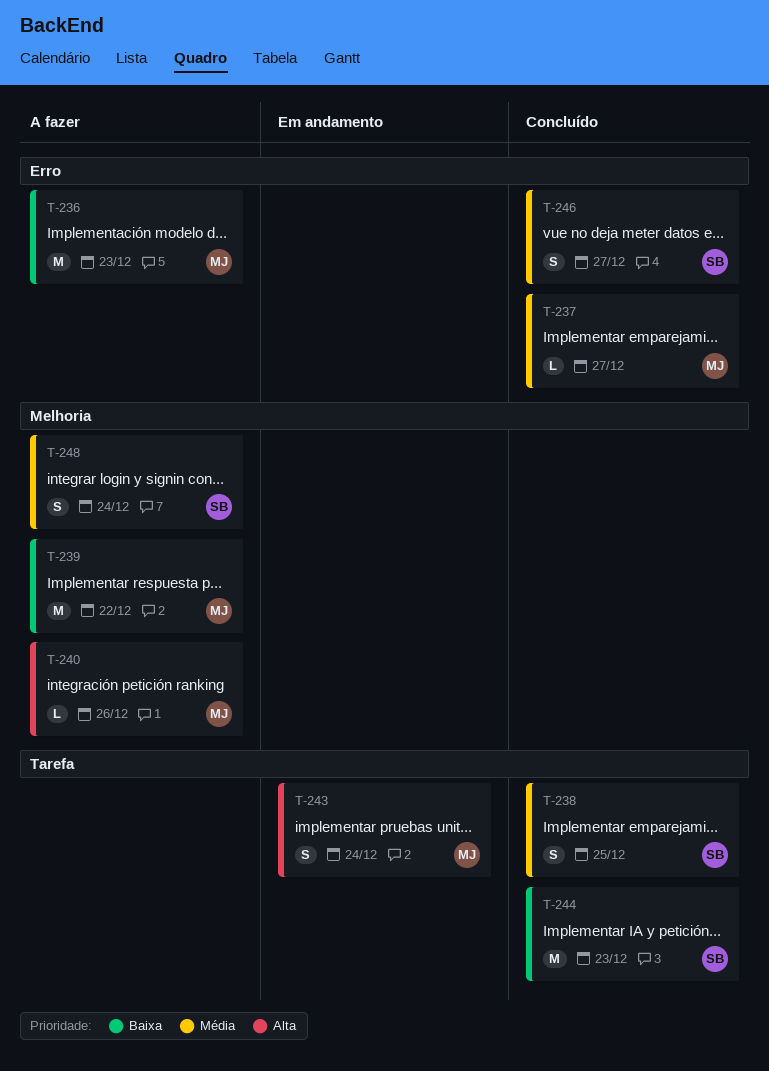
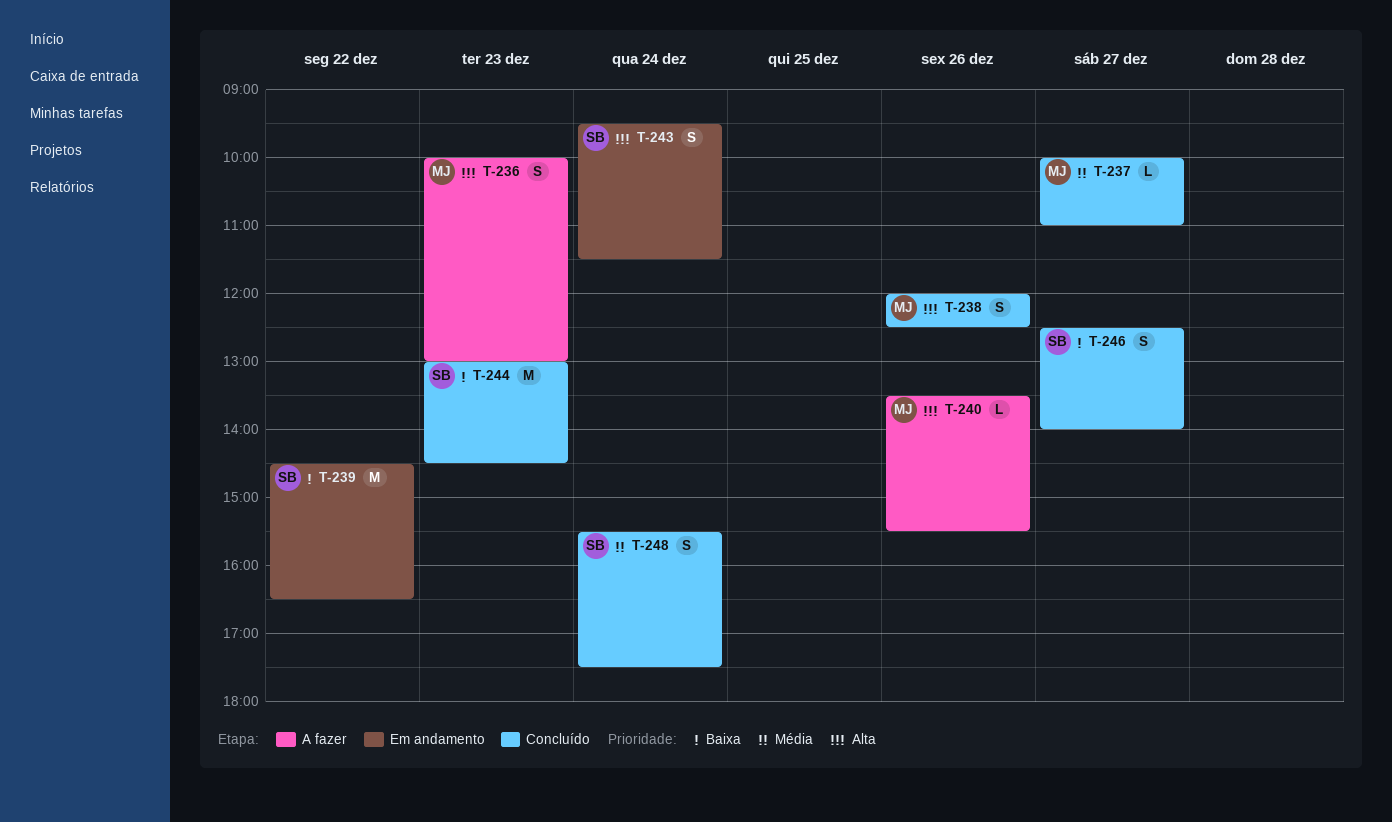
T-236, priority: Baixa -> Alta
T-236, estimate: M -> S
T-238, owner: SB -> MJ
T-238, priority: Média -> Alta
T-238, day: Dec 25 -> Dec 26
T-239, status: A fazer -> Em andamento
T-239, owner: MJ -> SB
T-243, owner: MJ -> SB
T-246, priority: Média -> Baixa
T-248, status: A fazer -> Concluído

